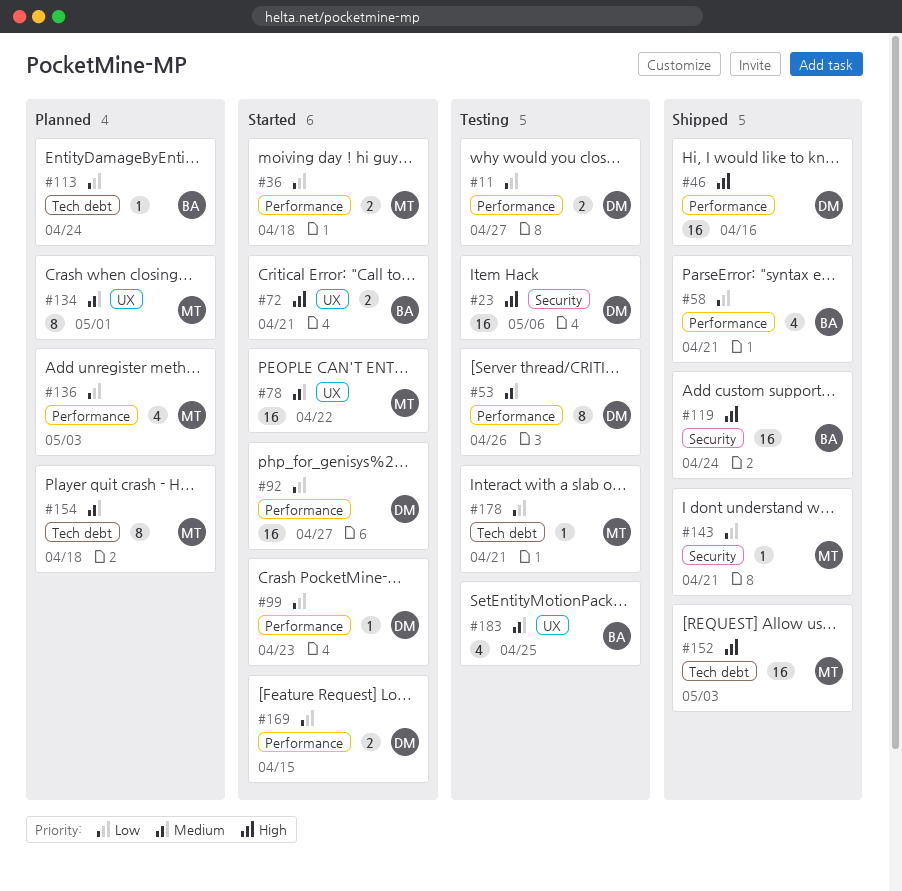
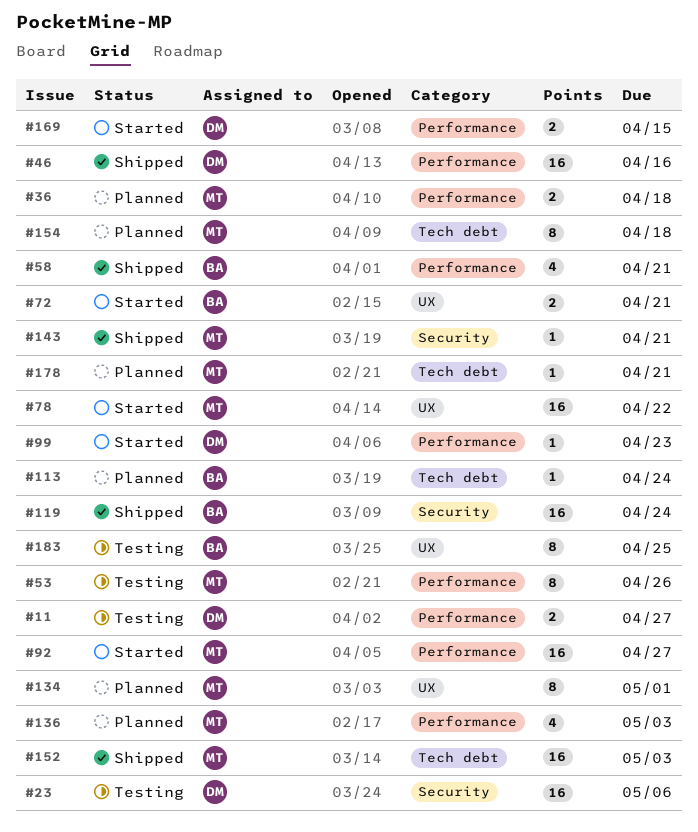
#36, status: Started -> Planned
#53, owner: DM -> MT
#92, owner: DM -> MT
#178, status: Testing -> Planned
#183, estimate: 4 -> 8

